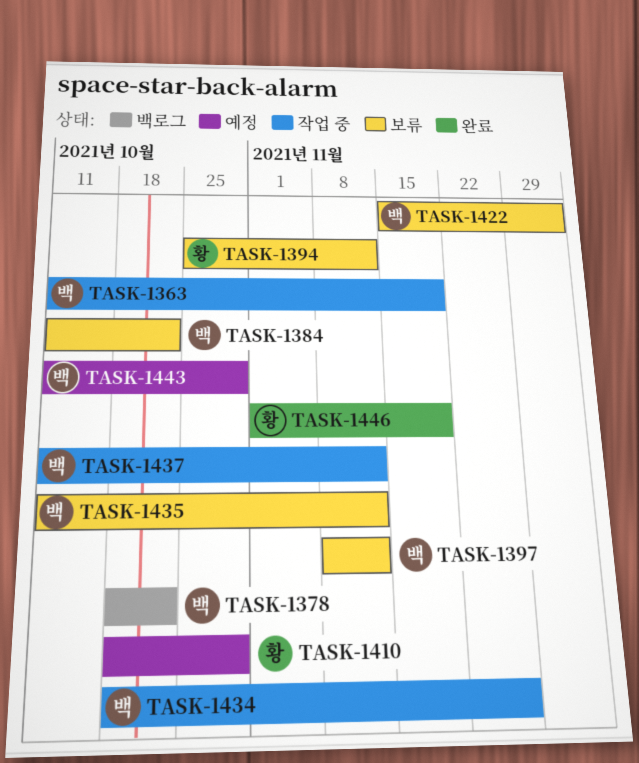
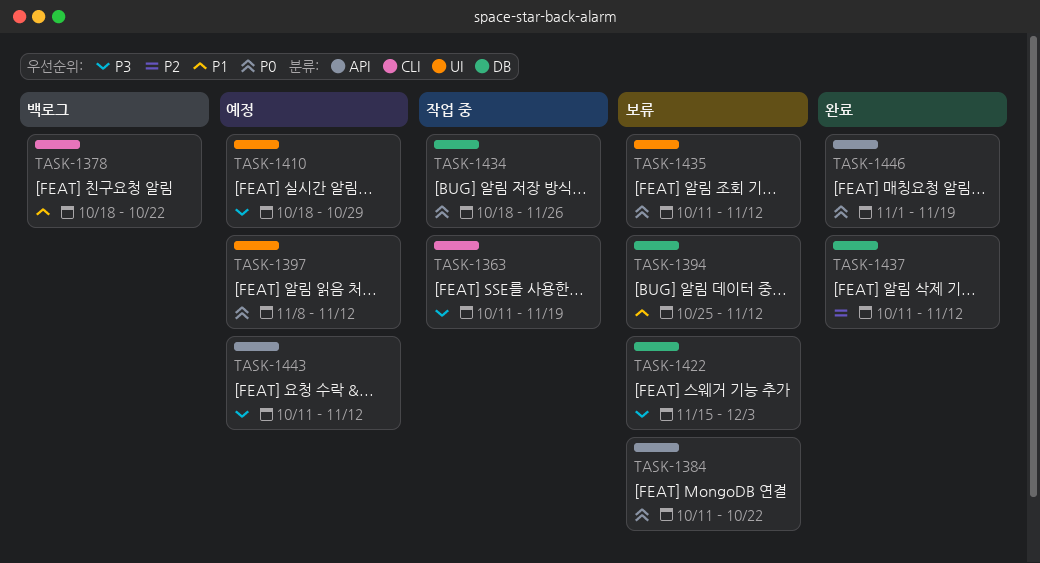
TASK-1397, status: 보류 -> 예정
TASK-1437, status: 작업 중 -> 완료
TASK-1443, due: Oct 29 -> Nov 12

